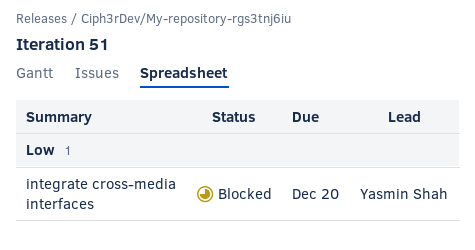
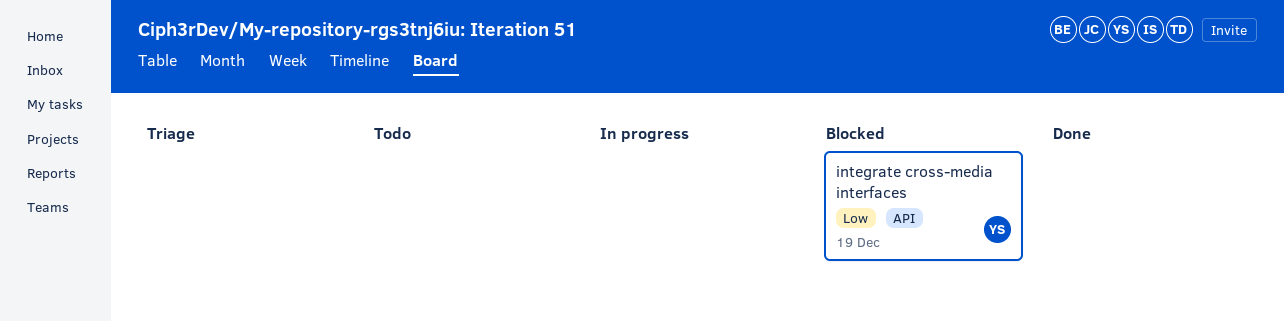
integrate cross-media interfaces, due: Dec 20 -> Dec 19

